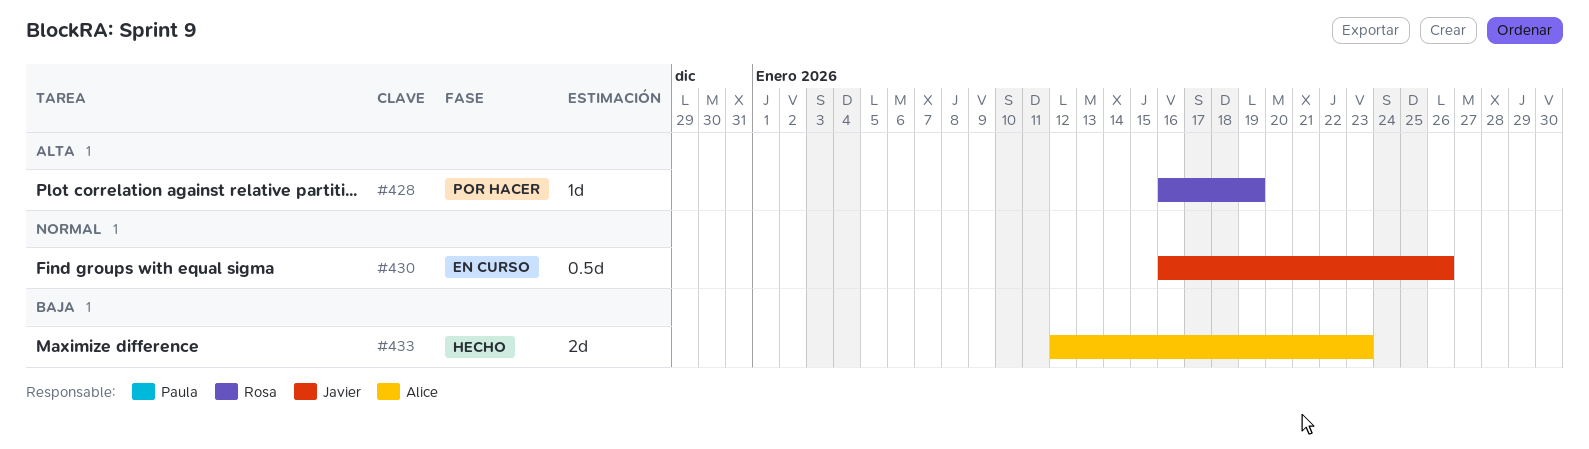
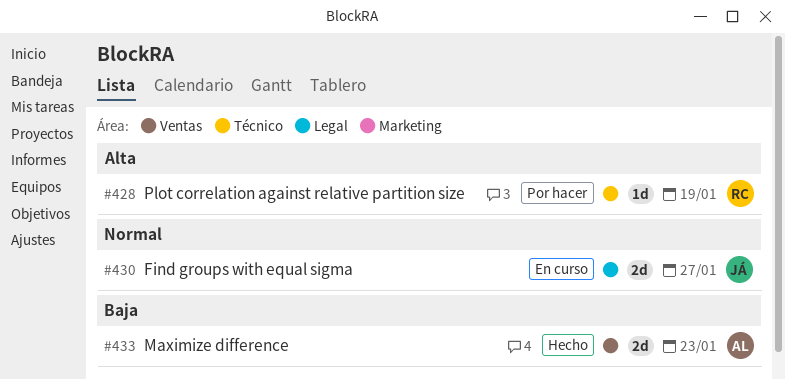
#430, estimate: 0.5d -> 2d
#430, due: Jan 26 -> Jan 27

